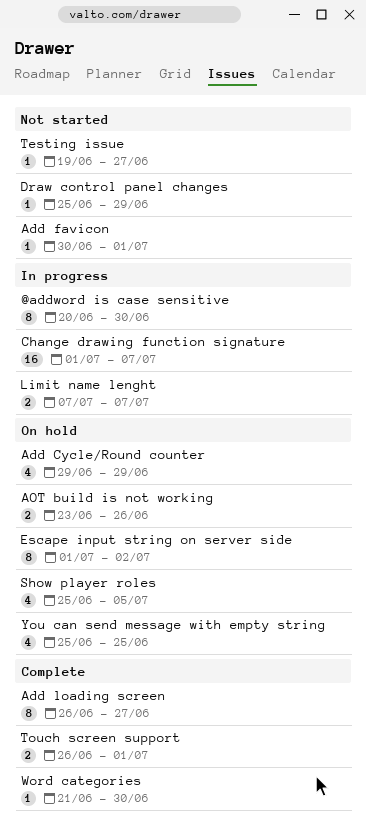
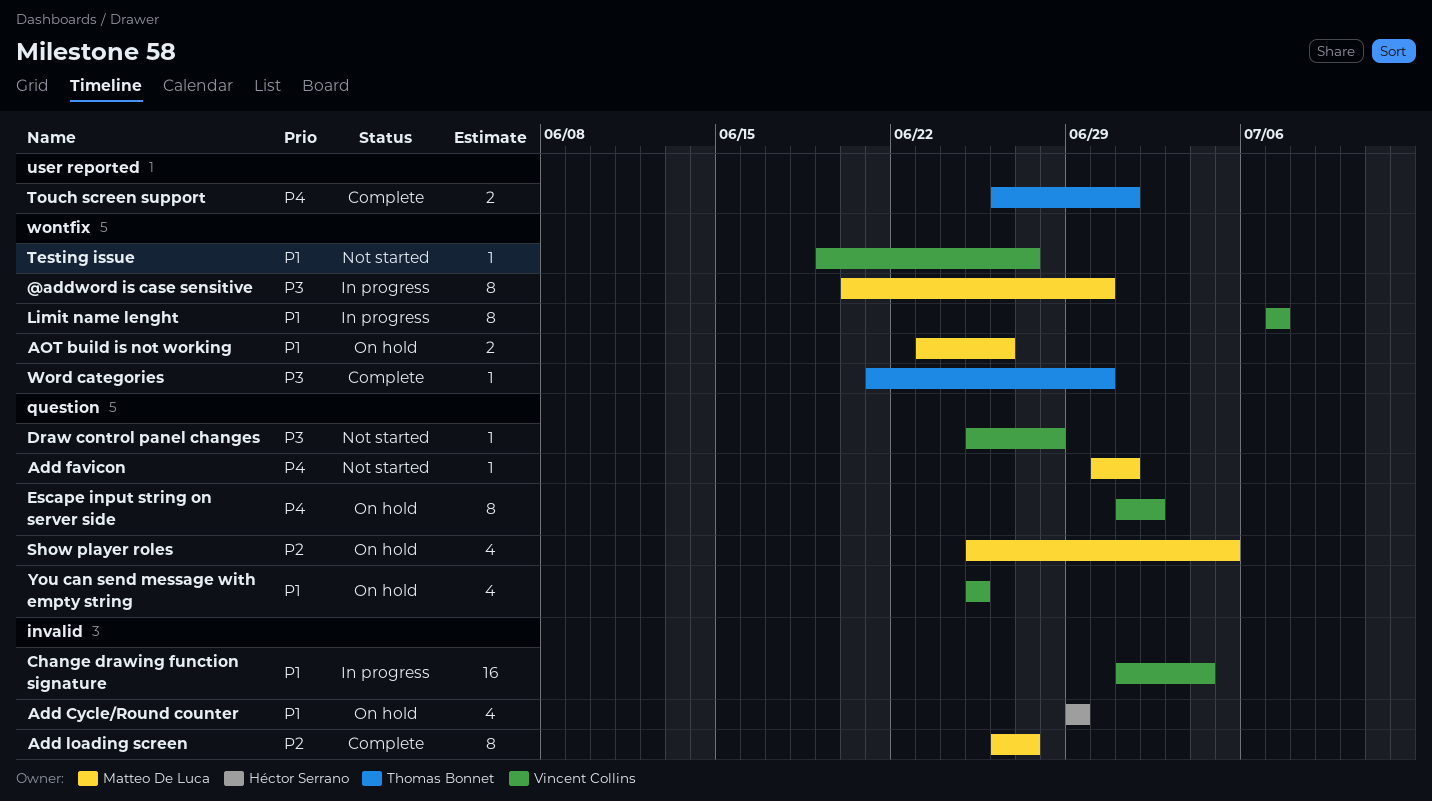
Change drawing function signature, due: Jul 7 -> Jul 4
Draw control panel changes, due: Jun 29 -> Jun 28
Limit name lenght, estimate: 2 -> 8

